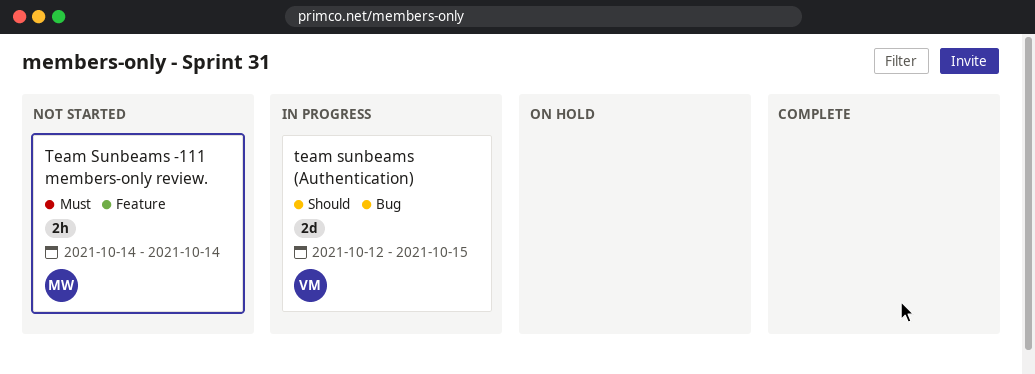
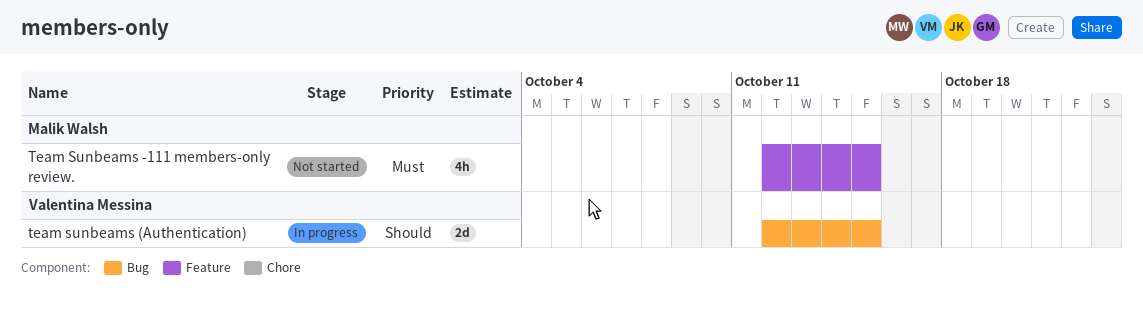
Team Sunbeams -111 members-only review., estimate: 2h -> 4h
Team Sunbeams -111 members-only review., start: Oct 14 -> Oct 12
Team Sunbeams -111 members-only review., due: Oct 14 -> Oct 15

